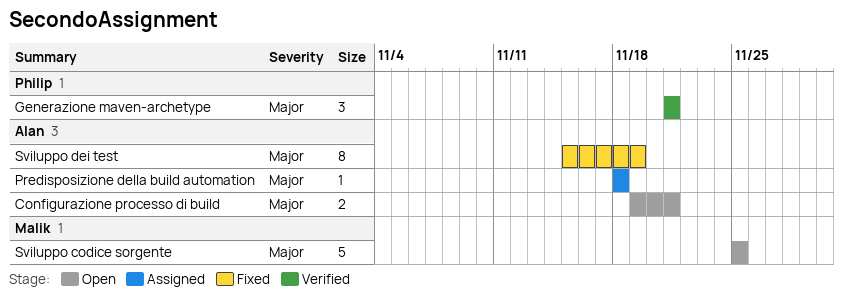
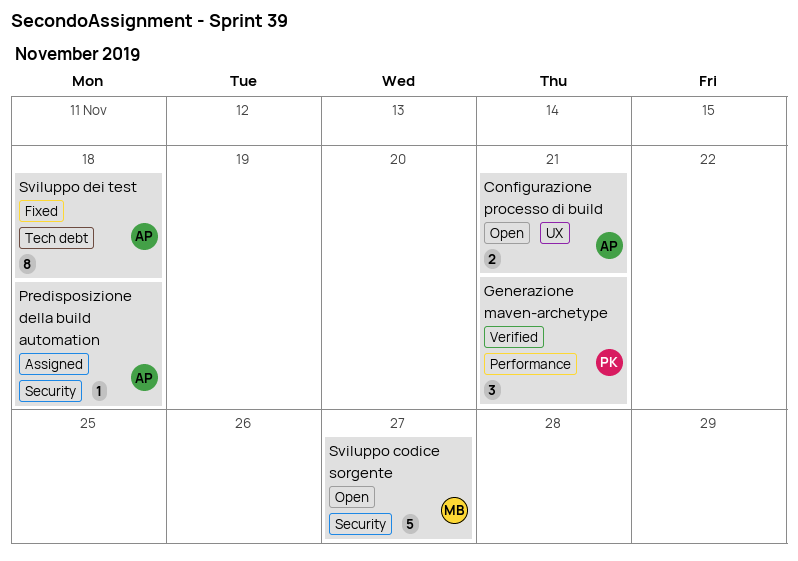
Sviluppo codice sorgente, due: Nov 25 -> Nov 27
Sviluppo dei test, due: Nov 19 -> Nov 18

